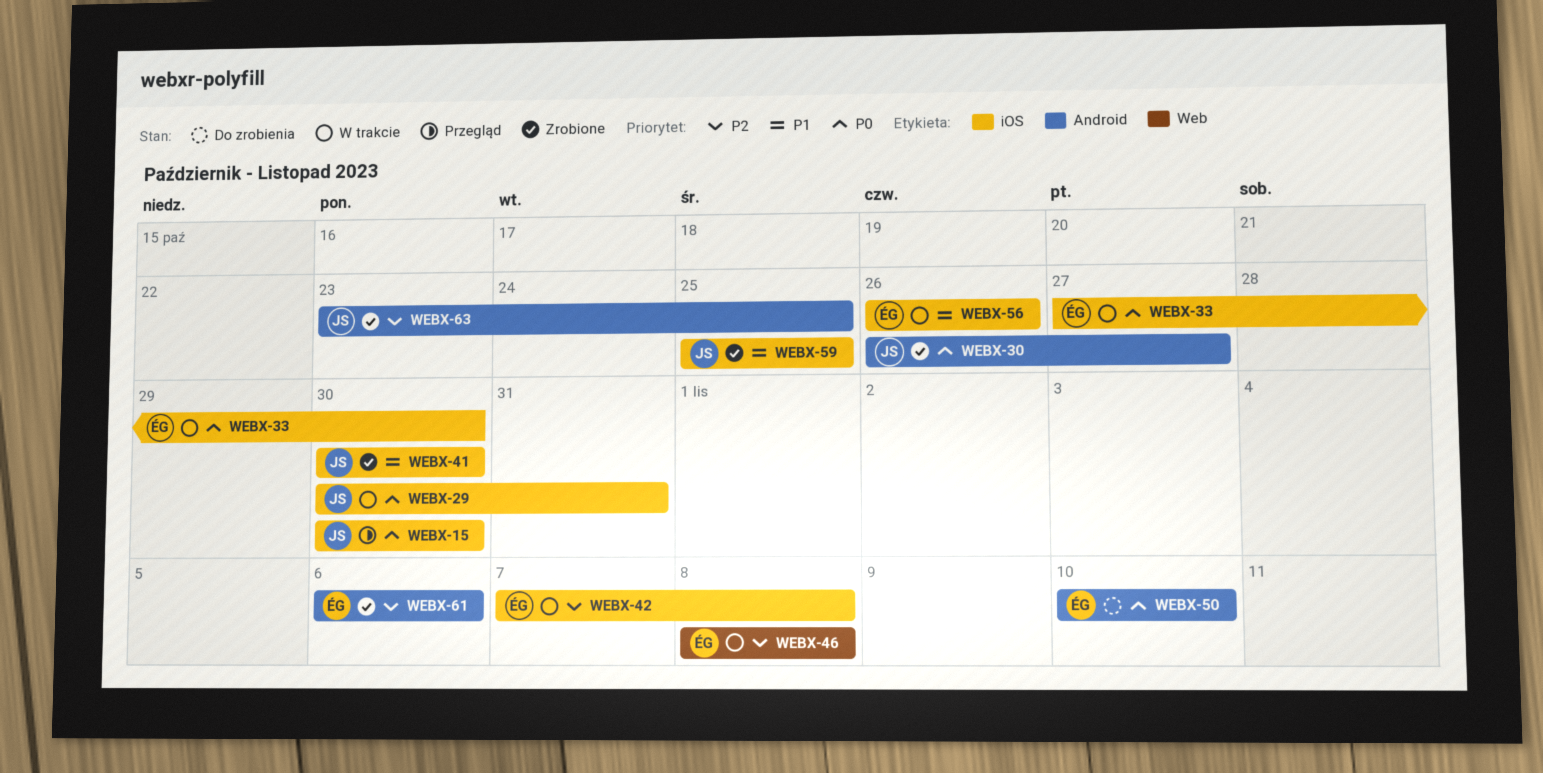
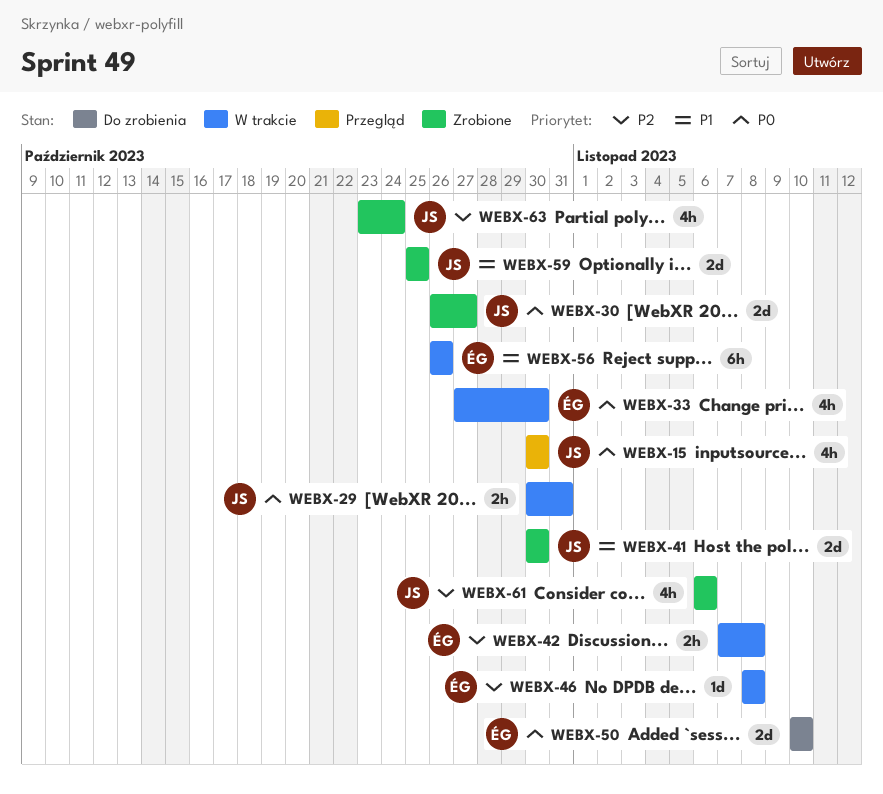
WEBX-61, owner: ÉG -> JS
WEBX-63, due: Oct 25 -> Oct 24

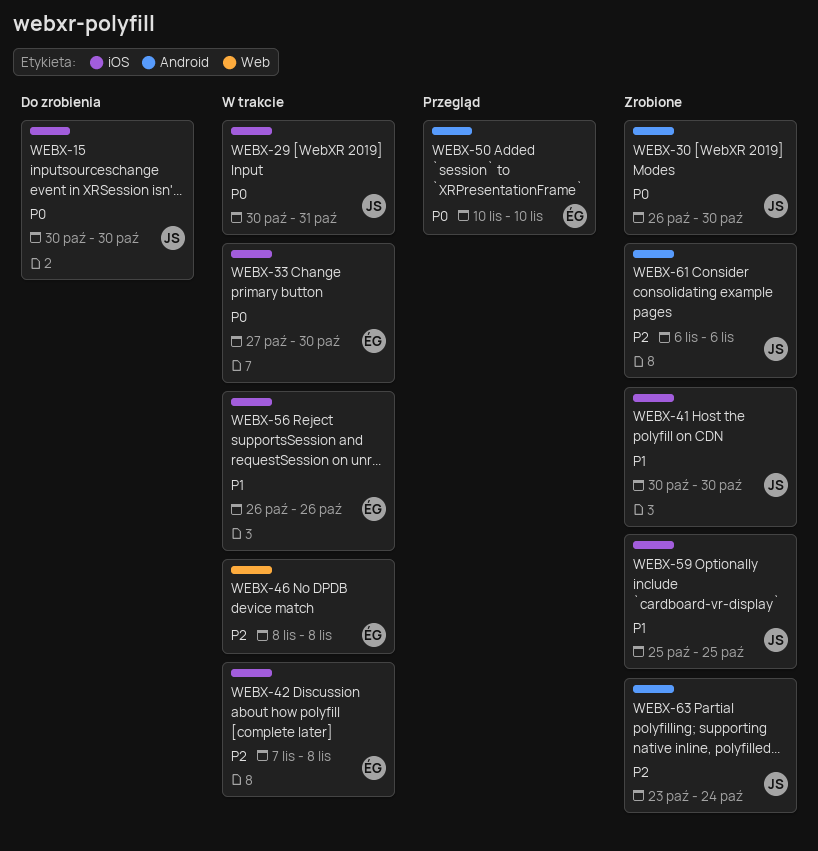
WEBX-15, status: Przegląd -> Do zrobienia
WEBX-30, due: Oct 27 -> Oct 30
WEBX-50, status: Do zrobienia -> Przegląd

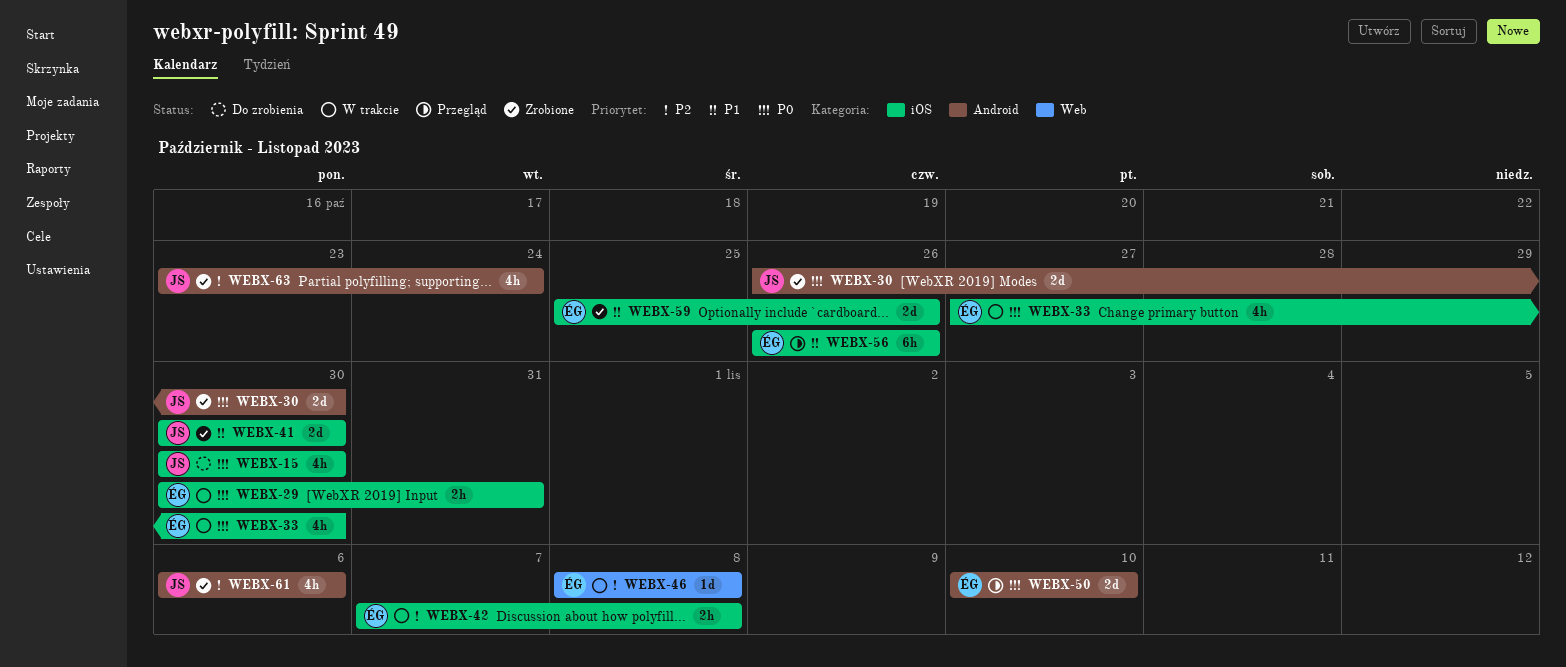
WEBX-29, owner: JS -> ÉG
WEBX-56, status: W trakcie -> Przegląd
WEBX-59, owner: JS -> ÉG
WEBX-59, due: Oct 25 -> Oct 26

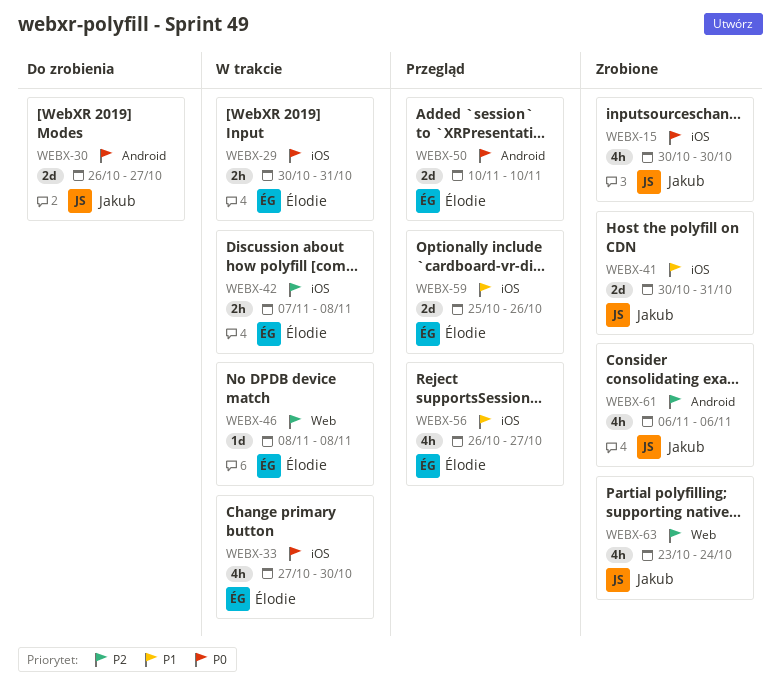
WEBX-15, status: Do zrobienia -> Zrobione
WEBX-30, status: Zrobione -> Do zrobienia
WEBX-30, due: Oct 30 -> Oct 27
WEBX-41, due: Oct 30 -> Oct 31
WEBX-56, estimate: 6h -> 4h
WEBX-56, due: Oct 26 -> Oct 27
WEBX-59, status: Zrobione -> Przegląd
WEBX-63, label: Android -> Web

